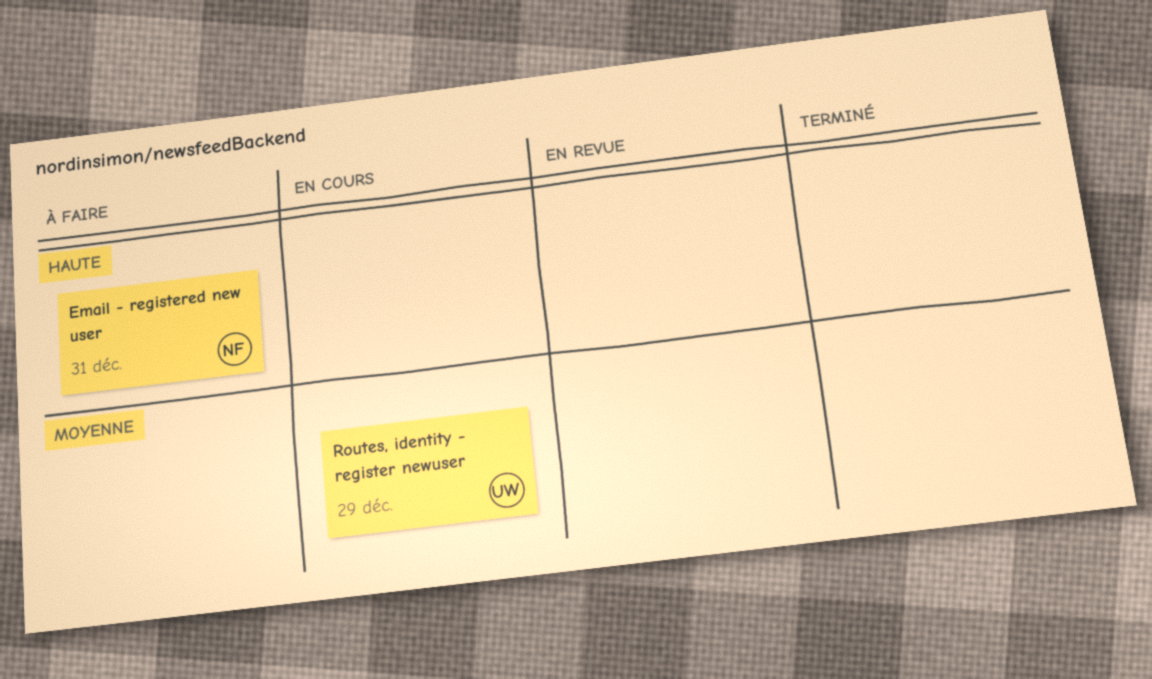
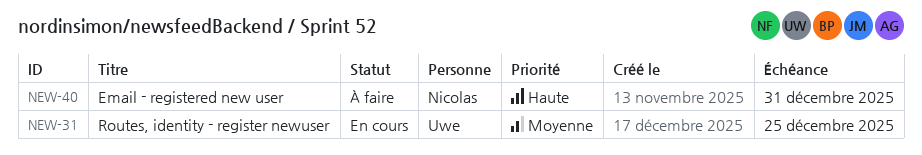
Routes, identity - register newuser, due: Dec 29 -> Dec 25

